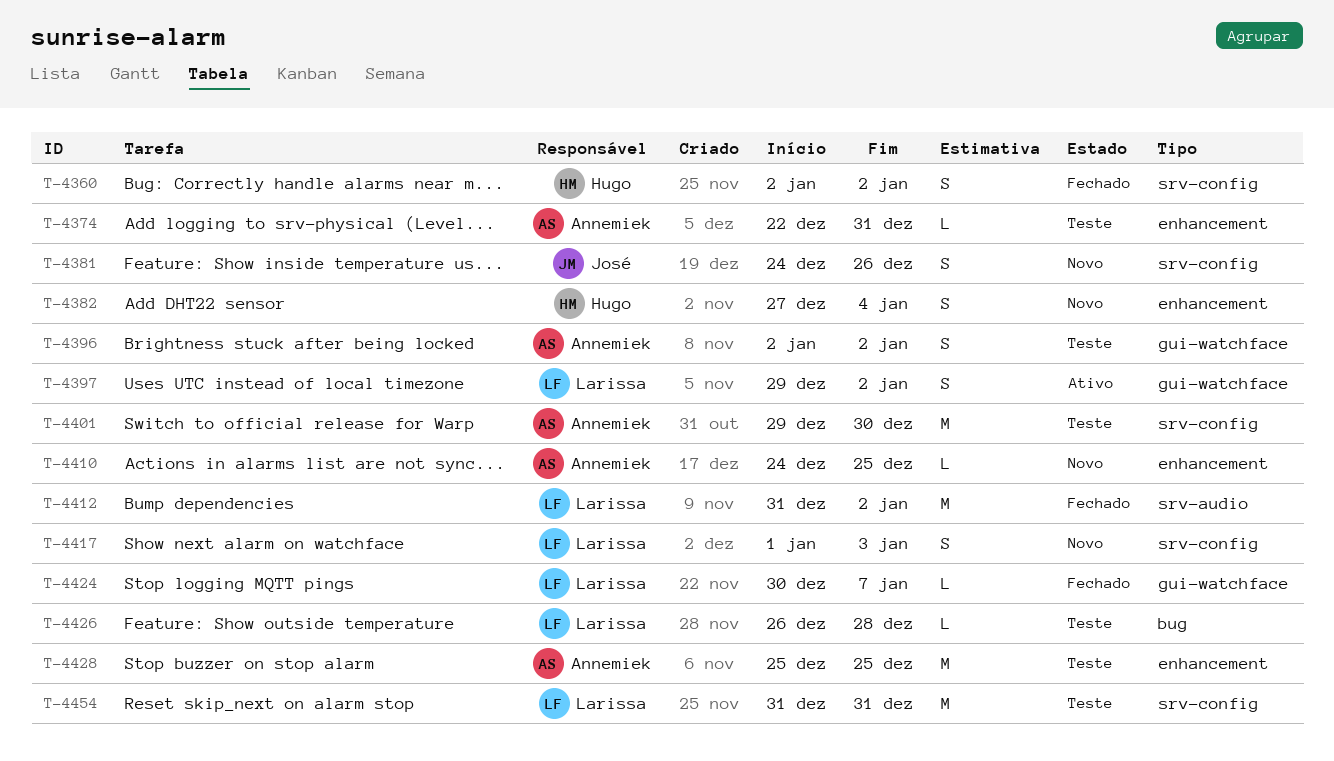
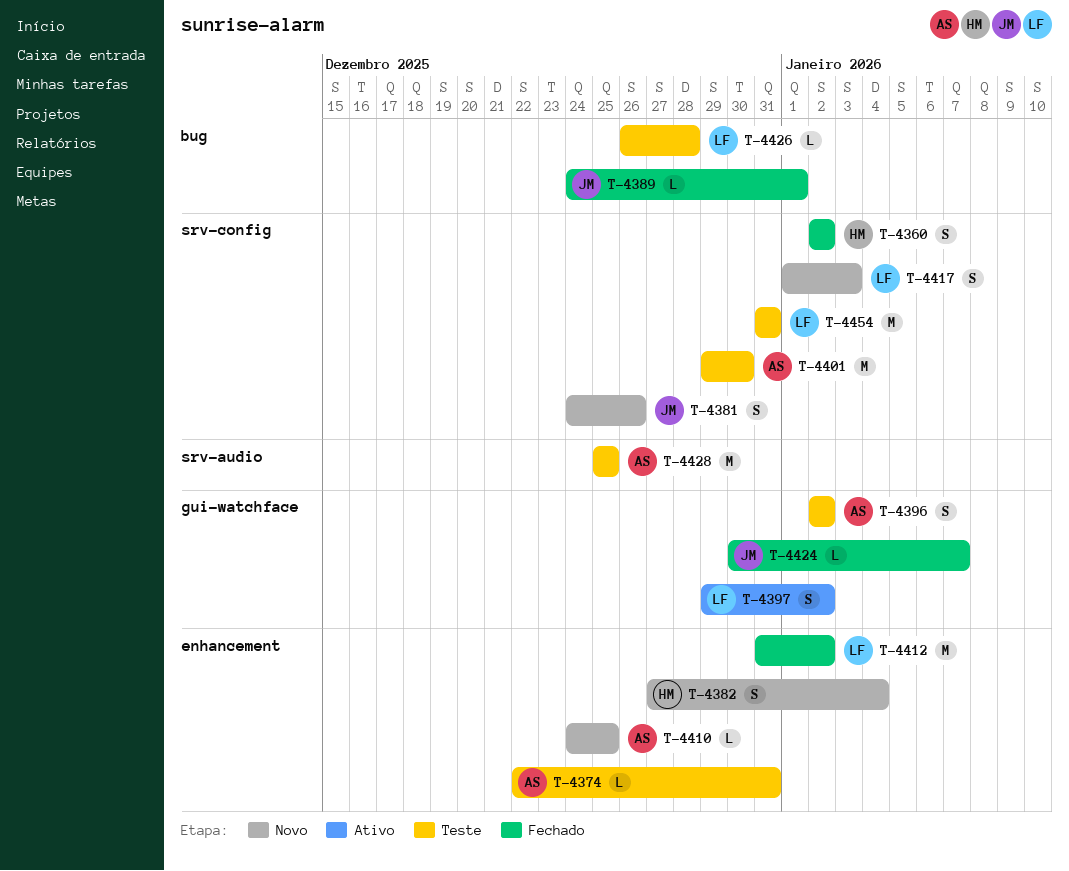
T-4389: none -> present
T-4412, label: srv-audio -> enhancement
T-4424, owner: Larissa -> José
T-4428, label: enhancement -> srv-audio

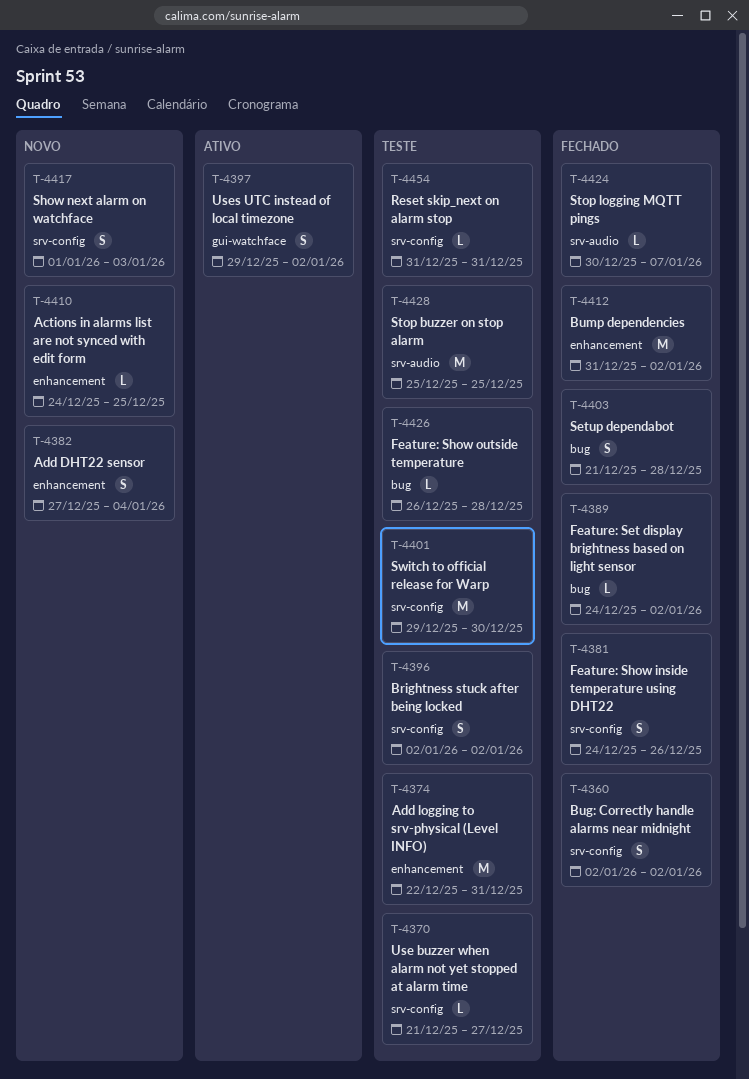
T-4370: none -> present
T-4374, estimate: L -> M
T-4381, status: Novo -> Fechado
T-4389, due: Jan 1 -> Jan 2
T-4396, label: gui-watchface -> srv-config
T-4403: none -> present
T-4424, label: gui-watchface -> srv-audio
T-4454, estimate: M -> L

